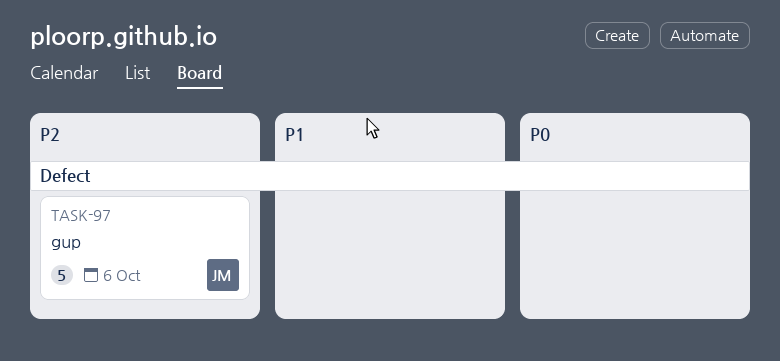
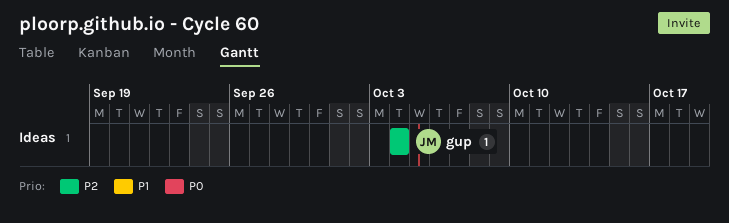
gup, estimate: 5 -> 1
gup, due: Oct 6 -> Oct 4

